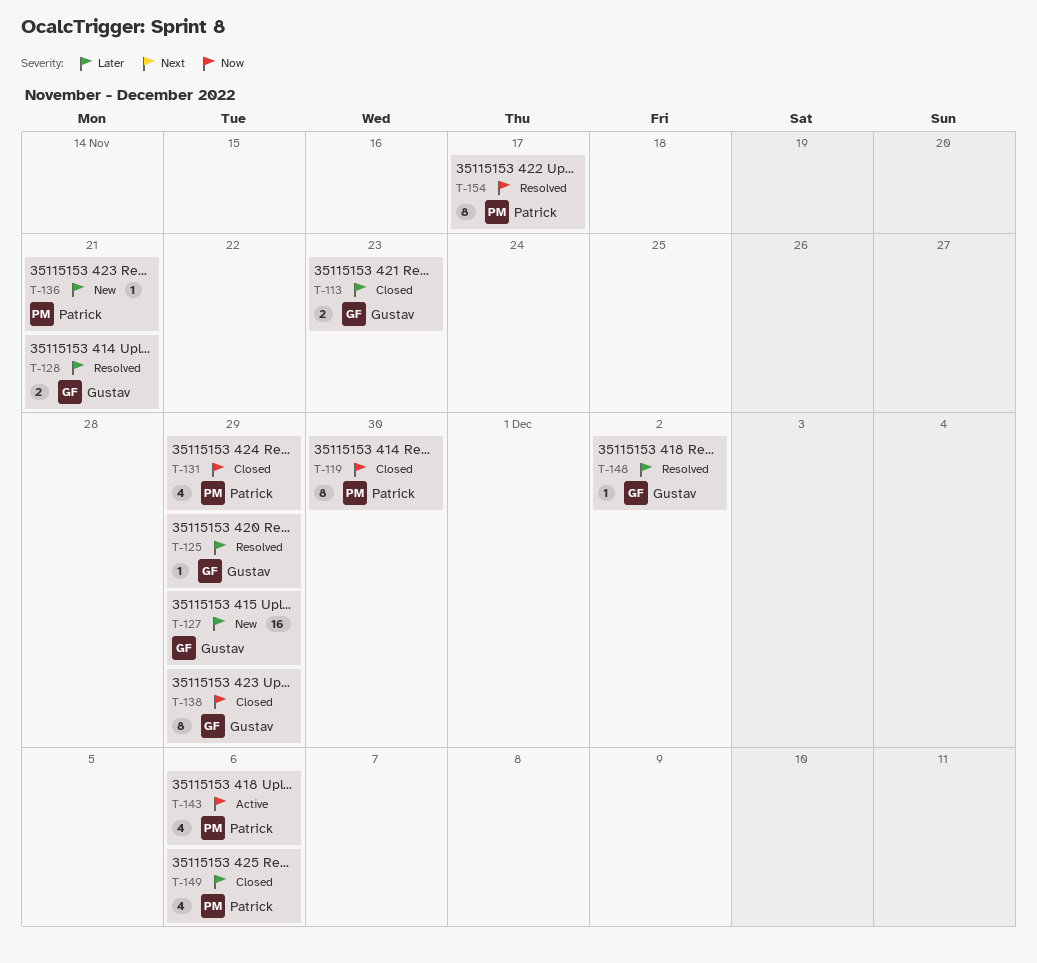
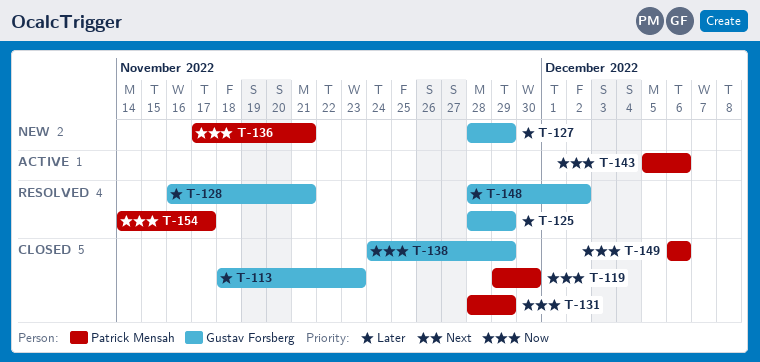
T-136, priority: Later -> Now
T-149, priority: Later -> Now

